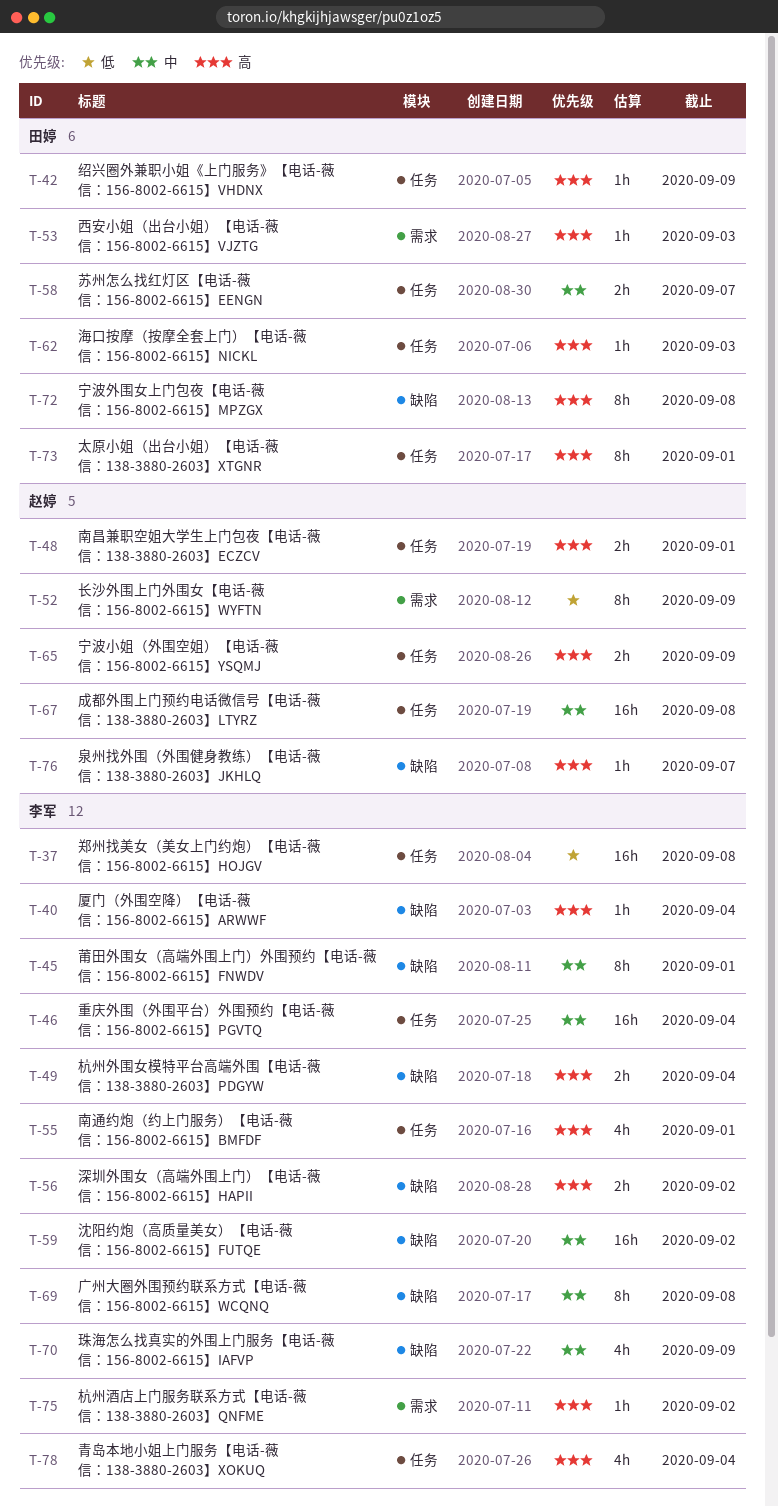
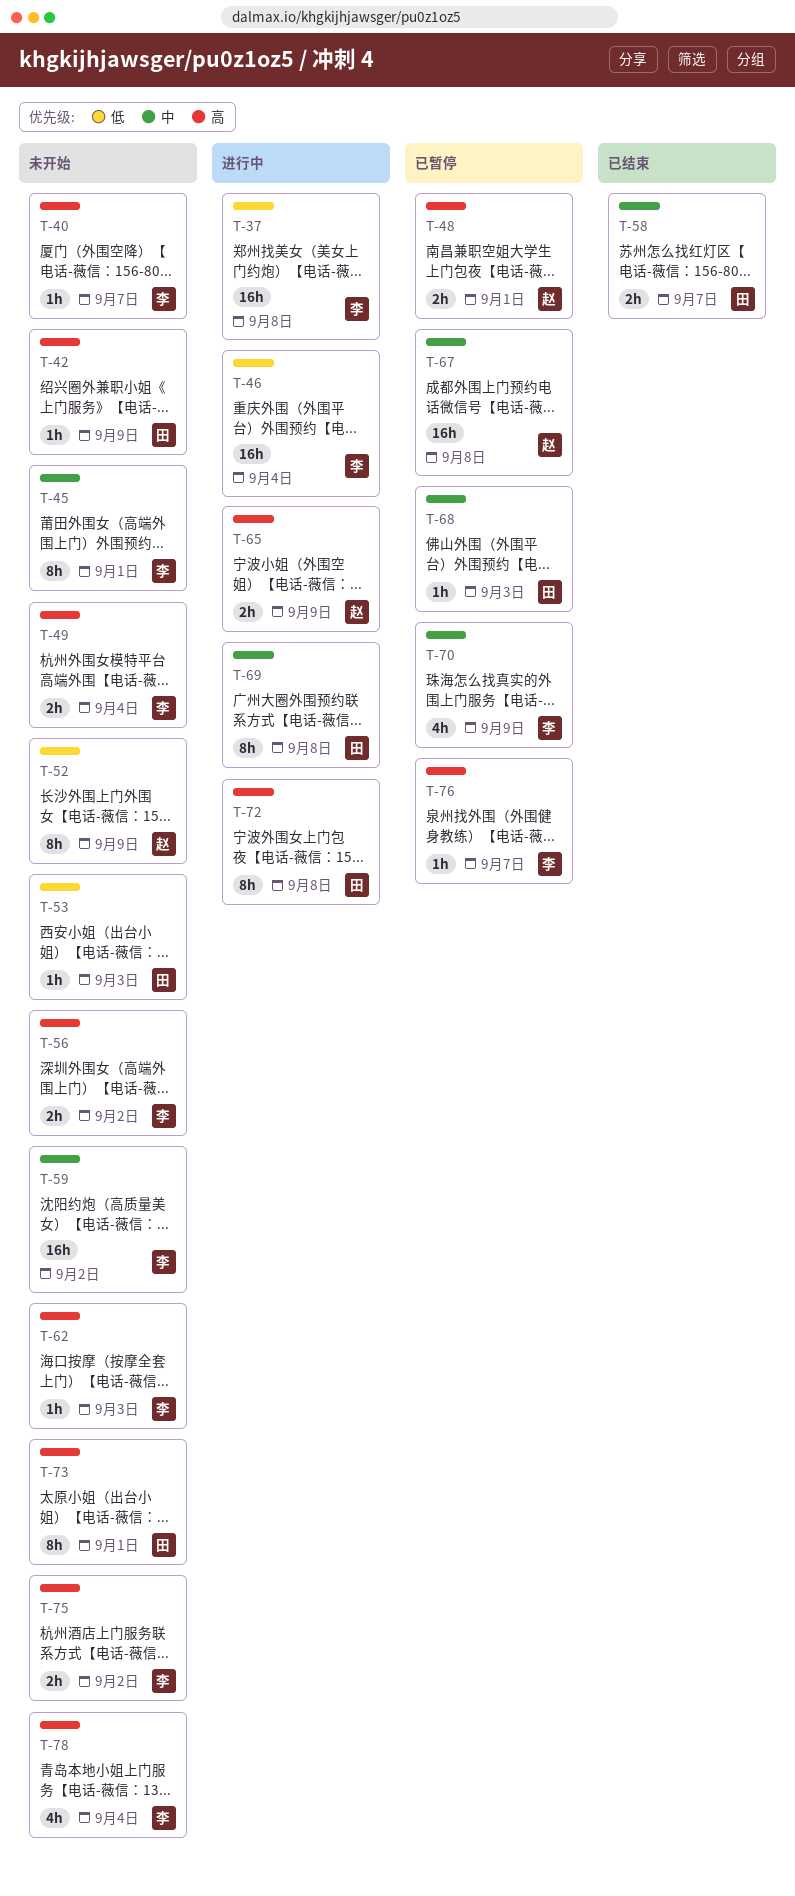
T-40, due: Sep 4 -> Sep 7
T-46, priority: 中 -> 低
T-53, priority: 高 -> 低
T-55: present -> none
T-62, owner: 田婷 -> 李军
T-68: none -> present
T-69, owner: 李军 -> 田婷
T-75, estimate: 1h -> 2h
T-76, owner: 赵婷 -> 李军

